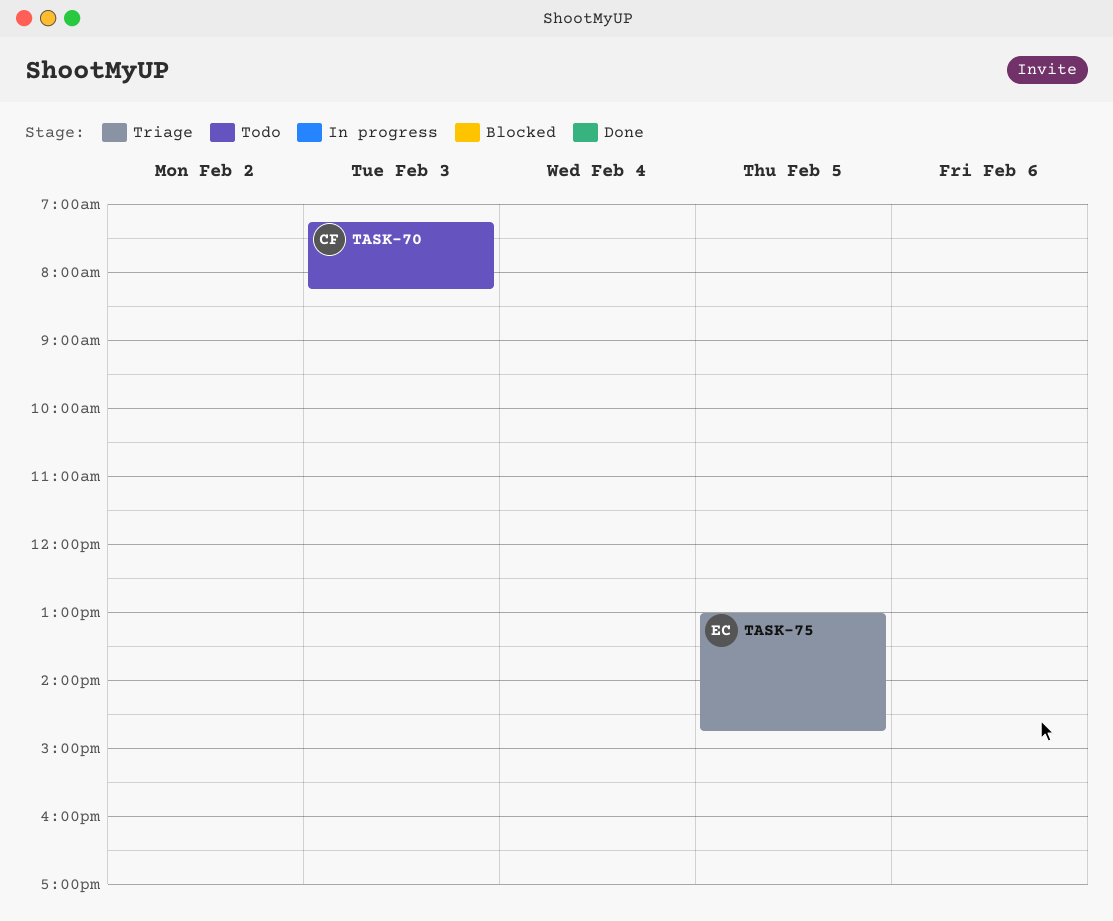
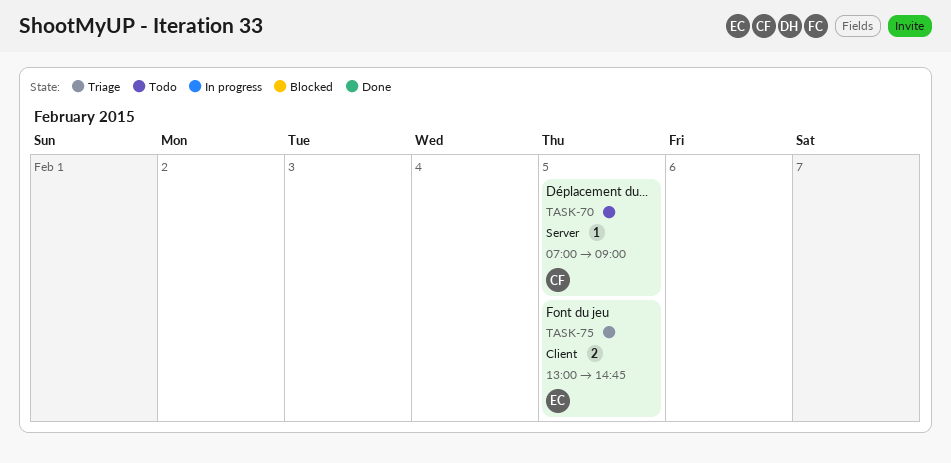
TASK-70, day: Feb 3 -> Feb 5
TASK-70, begins: 07:15 -> 07:00
TASK-70, ends: 08:15 -> 09:00

